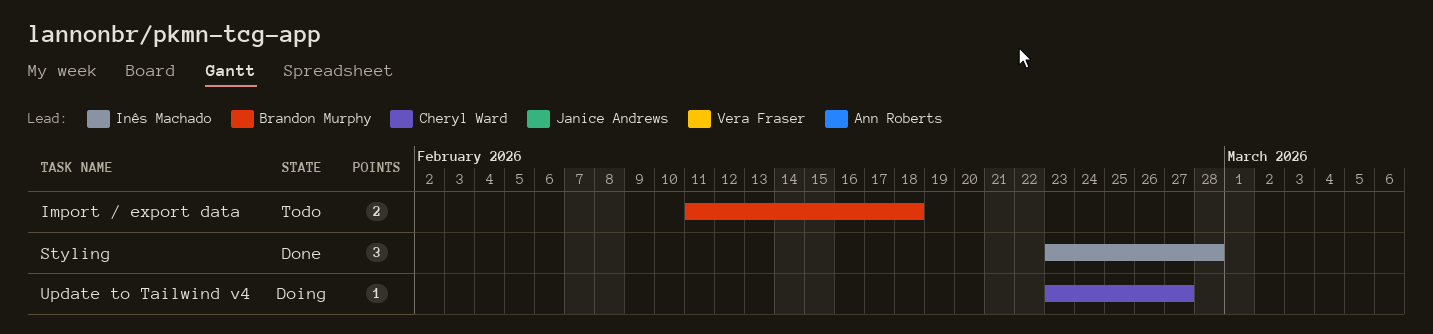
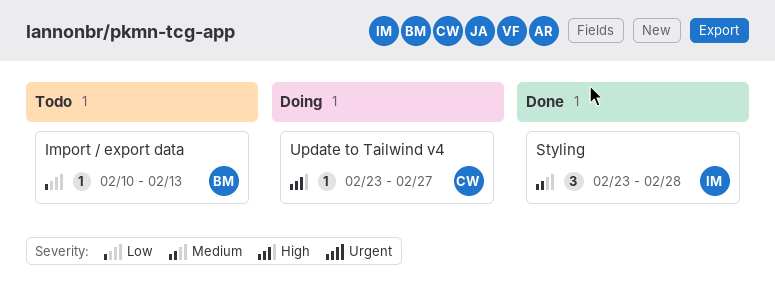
Import / export data, estimate: 2 -> 1
Import / export data, start: Feb 11 -> Feb 10
Import / export data, due: Feb 18 -> Feb 13

